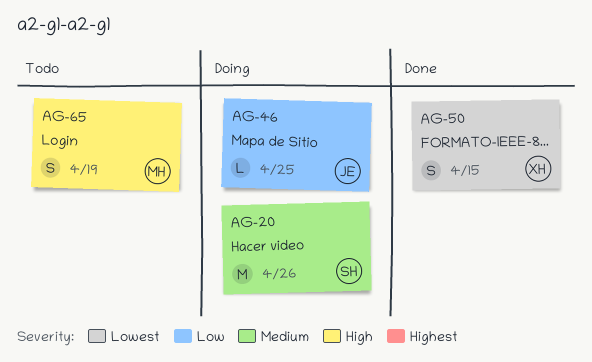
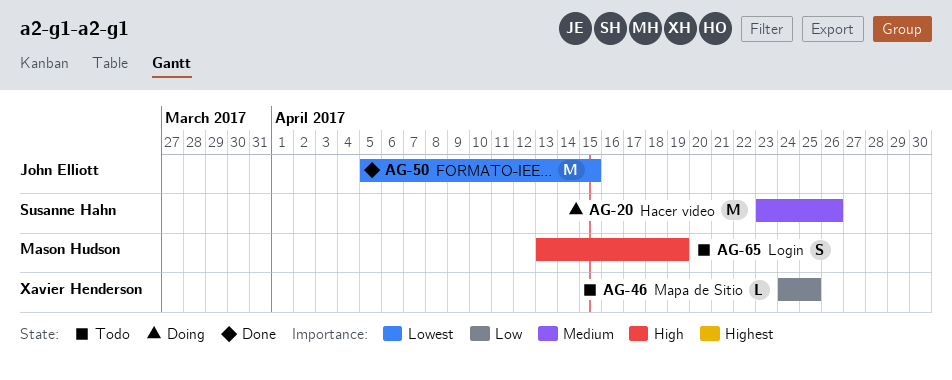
AG-46, status: Doing -> Todo
AG-46, owner: John Elliott -> Xavier Henderson
AG-50, owner: Xavier Henderson -> John Elliott
AG-50, estimate: S -> M

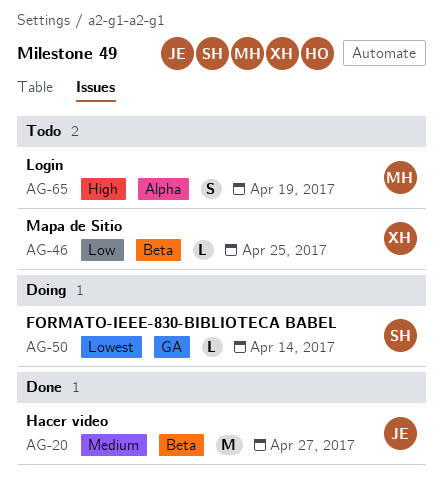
AG-20, status: Doing -> Done
AG-20, owner: Susanne Hahn -> John Elliott
AG-20, due: Apr 26 -> Apr 27
AG-50, status: Done -> Doing
AG-50, owner: John Elliott -> Susanne Hahn
AG-50, estimate: M -> L
AG-50, due: Apr 15 -> Apr 14

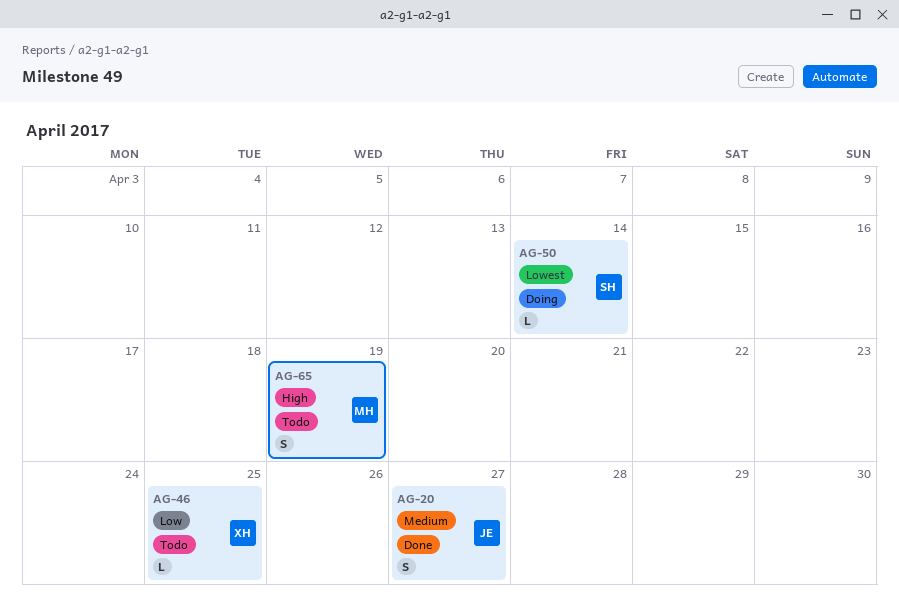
AG-20, estimate: M -> S

